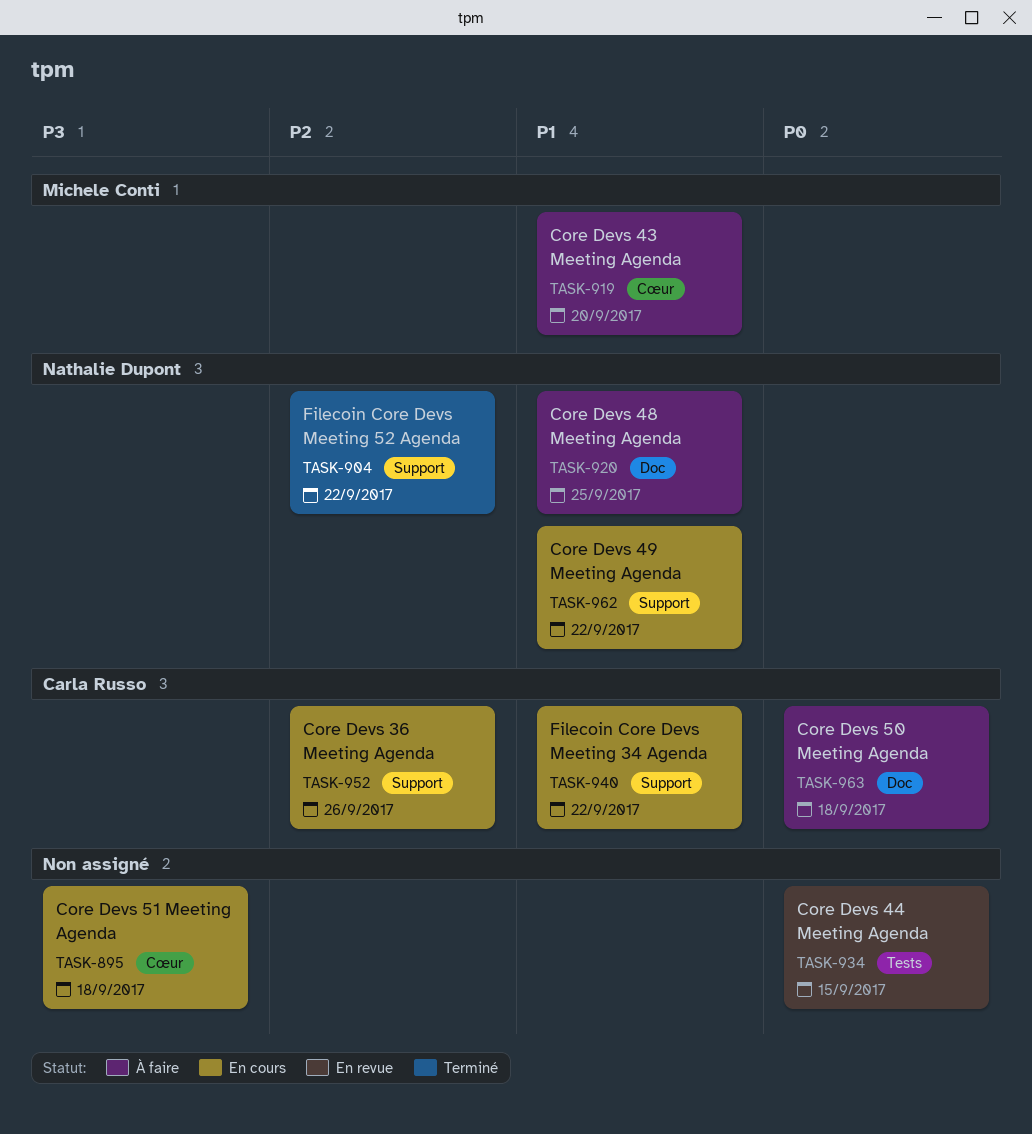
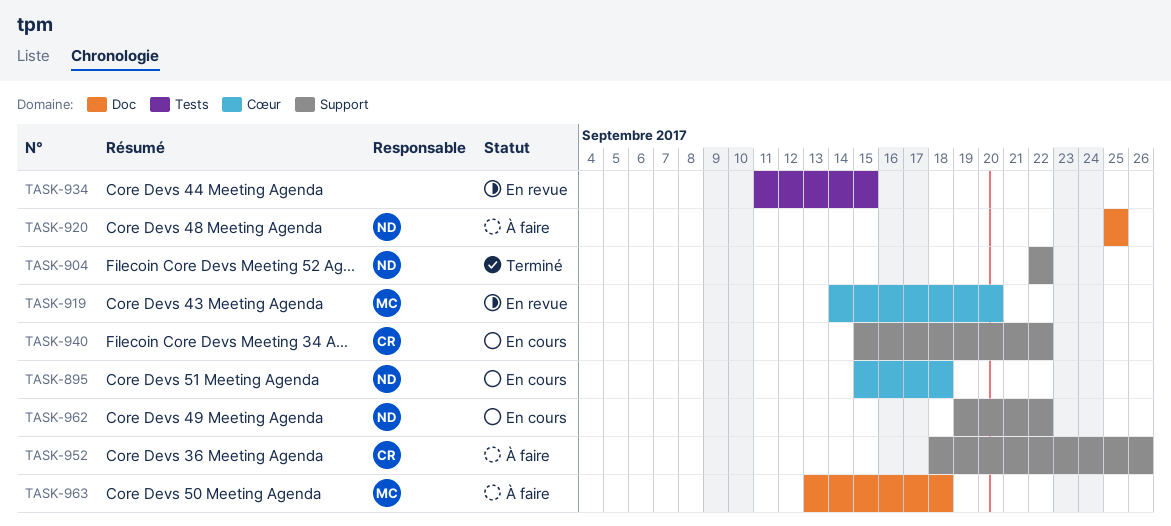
TASK-895, owner: none -> Nathalie Dupont
TASK-919, status: À faire -> En revue
TASK-952, status: En cours -> À faire
TASK-963, owner: Carla Russo -> Michele Conti

